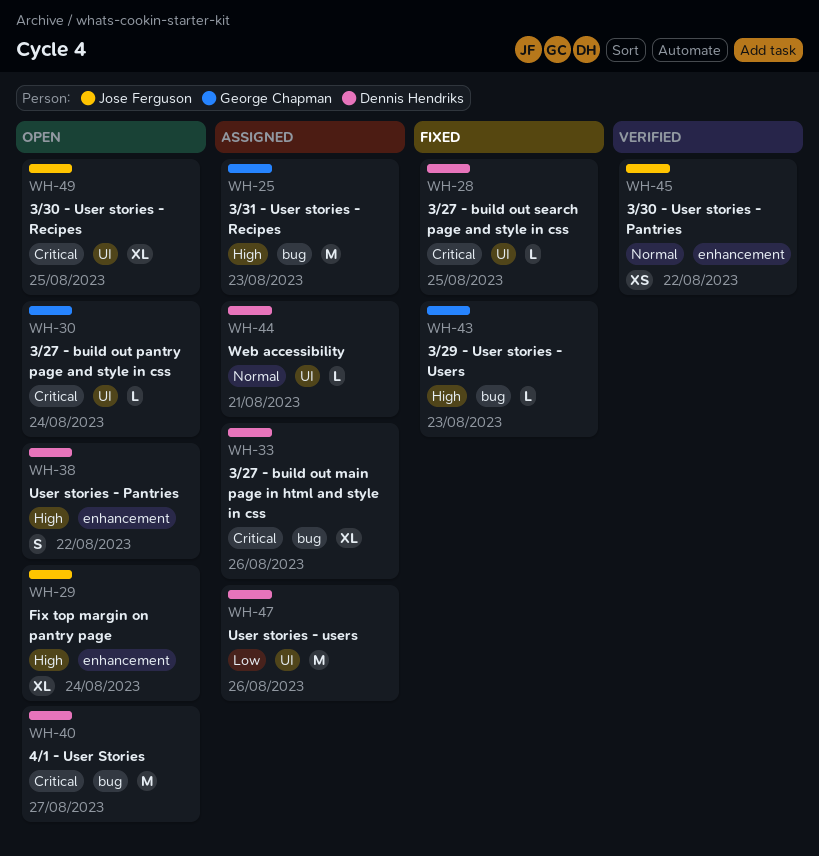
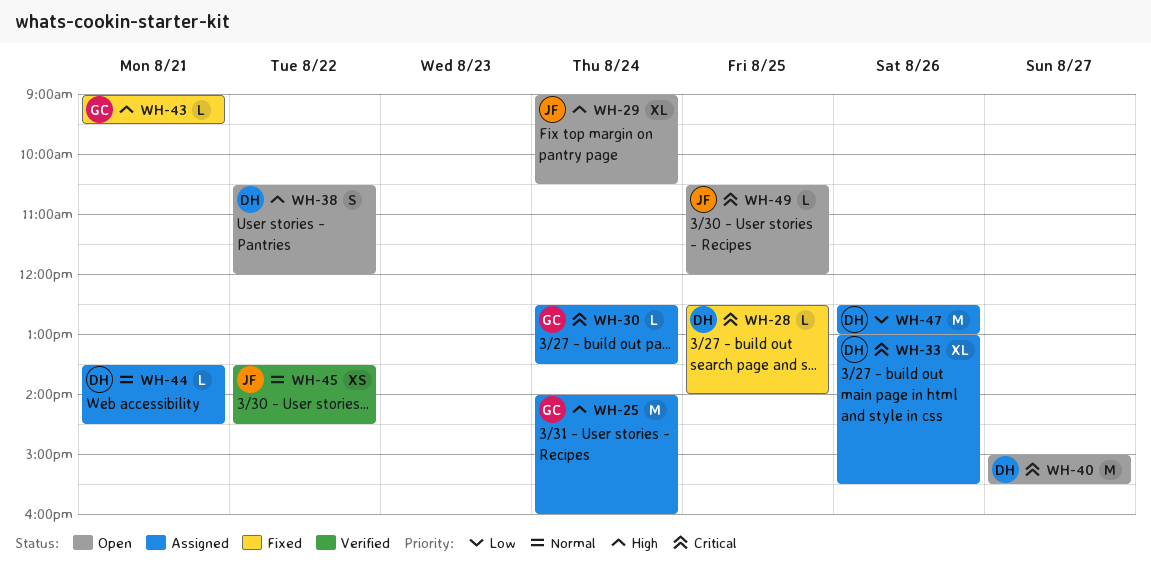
WH-25, day: Aug 23 -> Aug 24
WH-30, status: Open -> Assigned
WH-43, day: Aug 23 -> Aug 21
WH-49, estimate: XL -> L

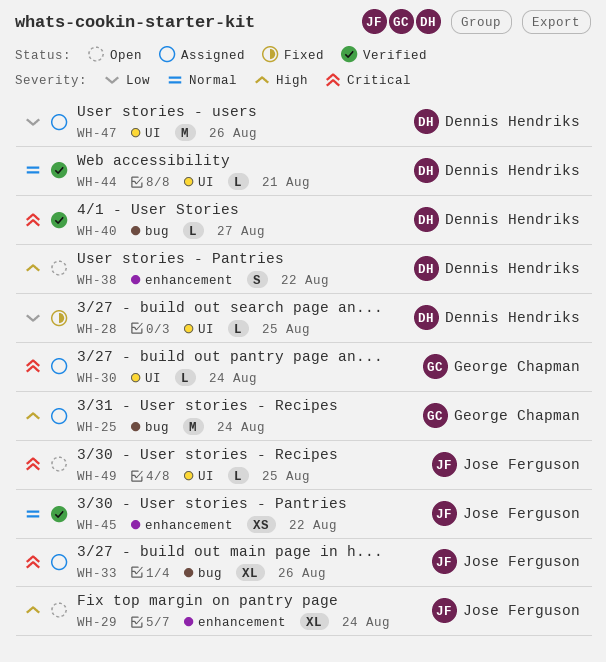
WH-28, priority: Critical -> Low
WH-33, owner: Dennis Hendriks -> Jose Ferguson
WH-40, status: Open -> Verified
WH-40, estimate: M -> L
WH-43: present -> none
WH-44, status: Assigned -> Verified

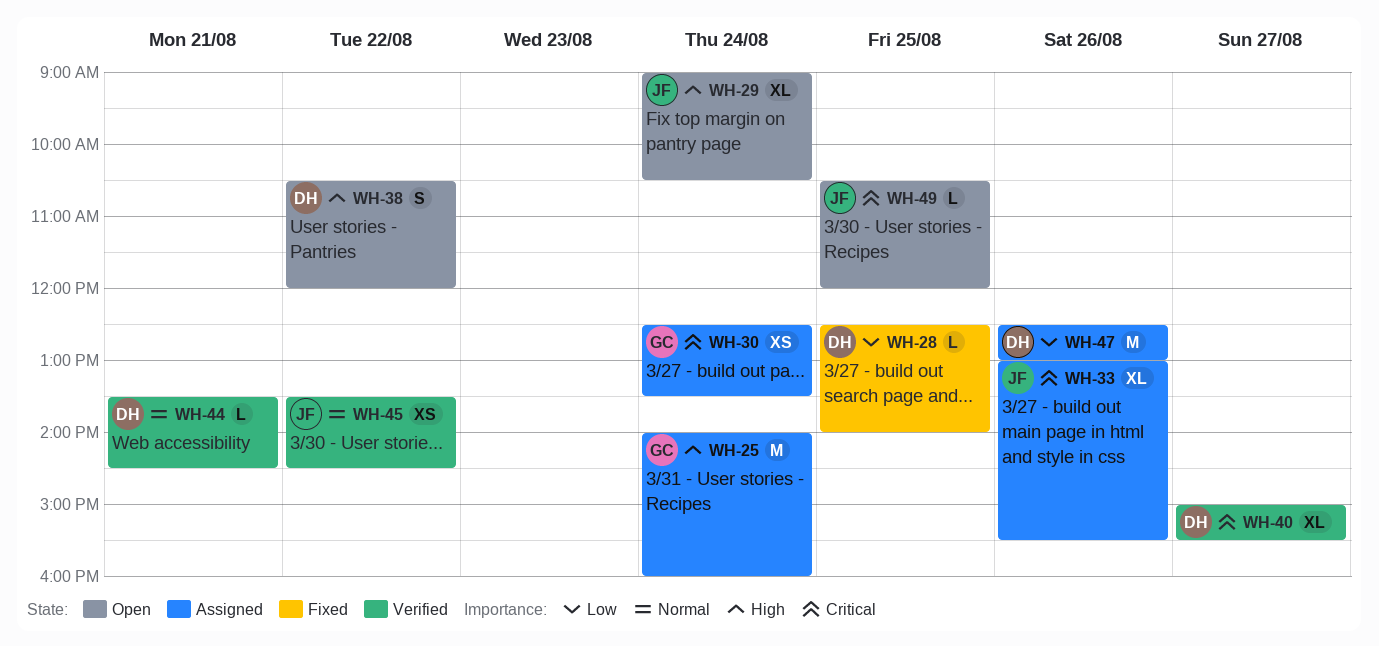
WH-30, estimate: L -> XS
WH-40, estimate: L -> XL

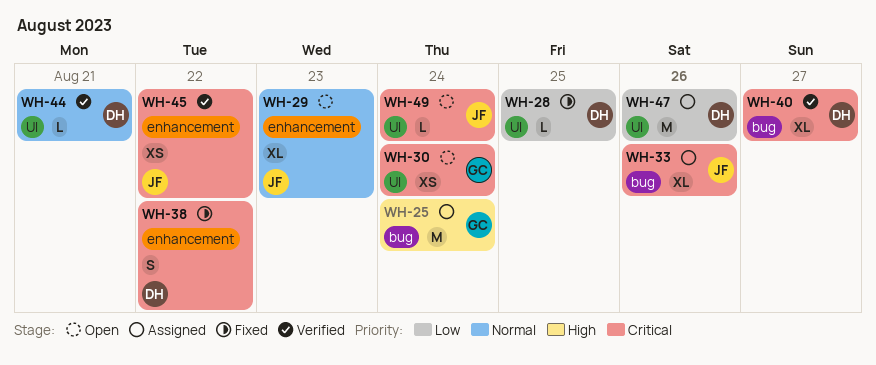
WH-29, priority: High -> Normal
WH-29, day: Aug 24 -> Aug 23
WH-30, status: Assigned -> Open
WH-38, status: Open -> Fixed
WH-38, priority: High -> Critical
WH-45, priority: Normal -> Critical
WH-49, day: Aug 25 -> Aug 24

